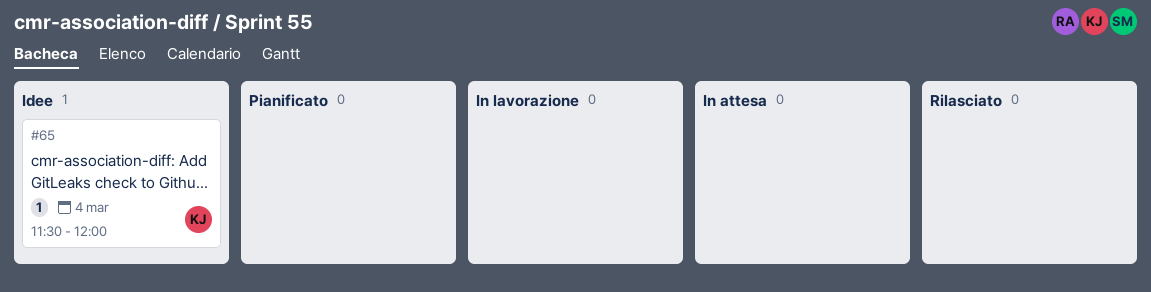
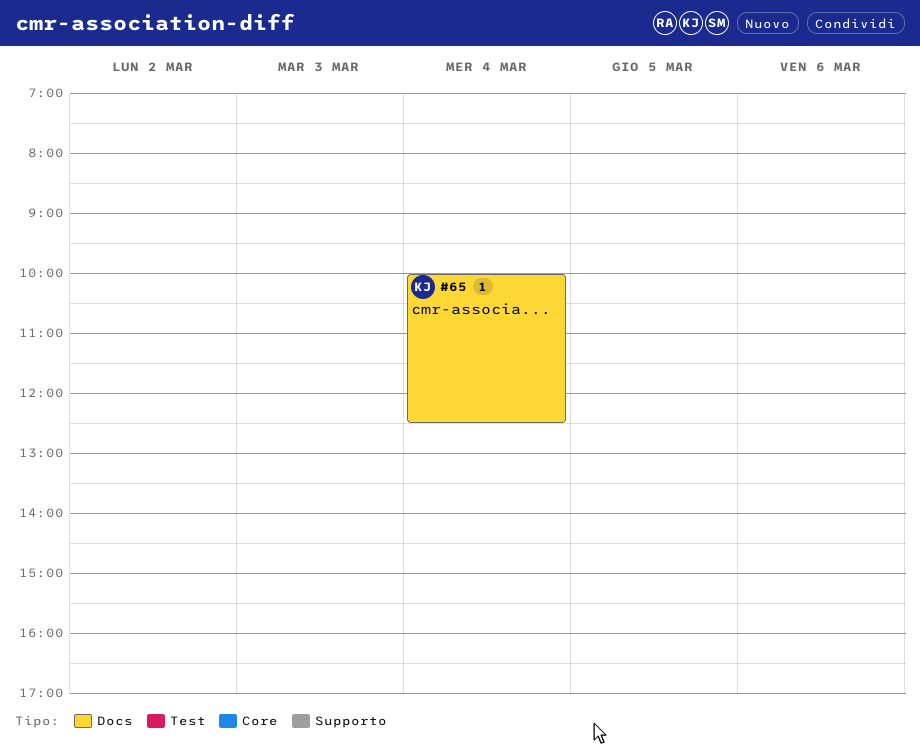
#65, begins: 11:30 -> 10:00
#65, ends: 12:00 -> 12:30

